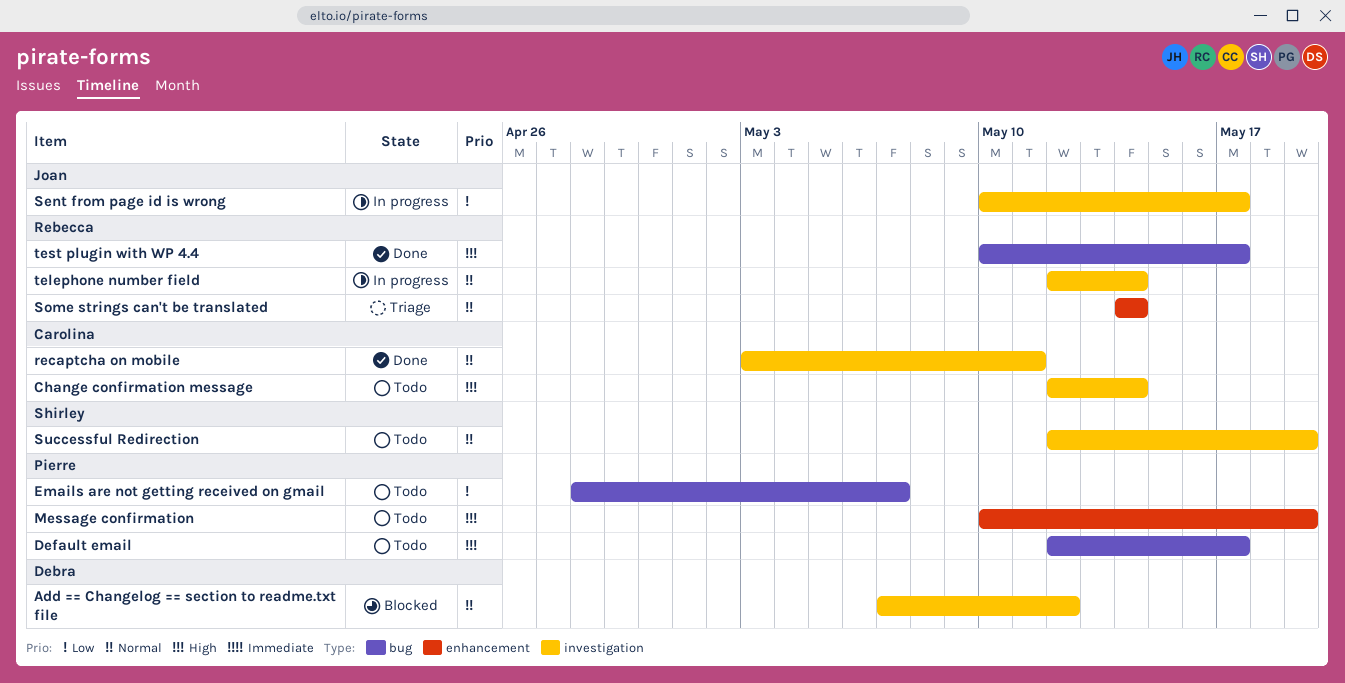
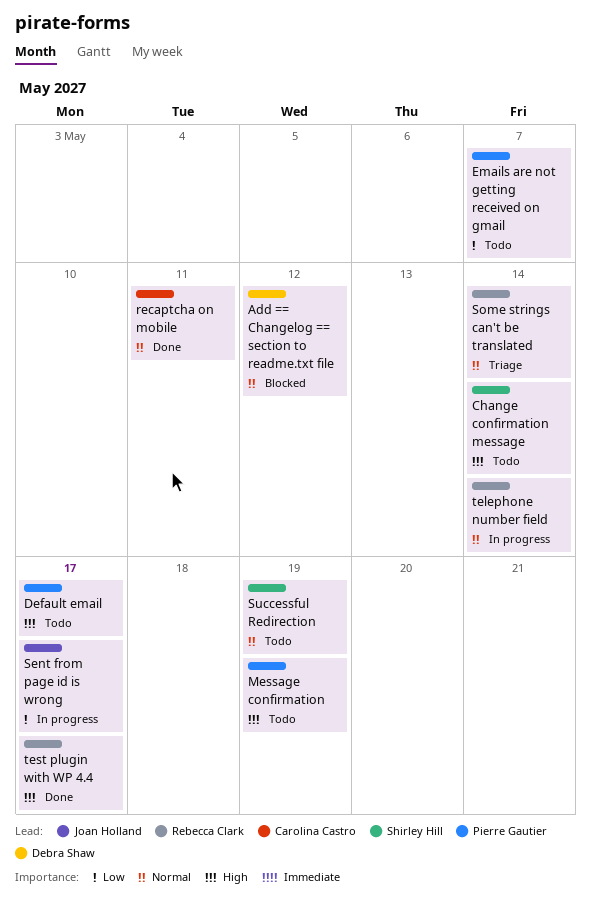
Change confirmation message, owner: Carolina Castro -> Shirley Hill

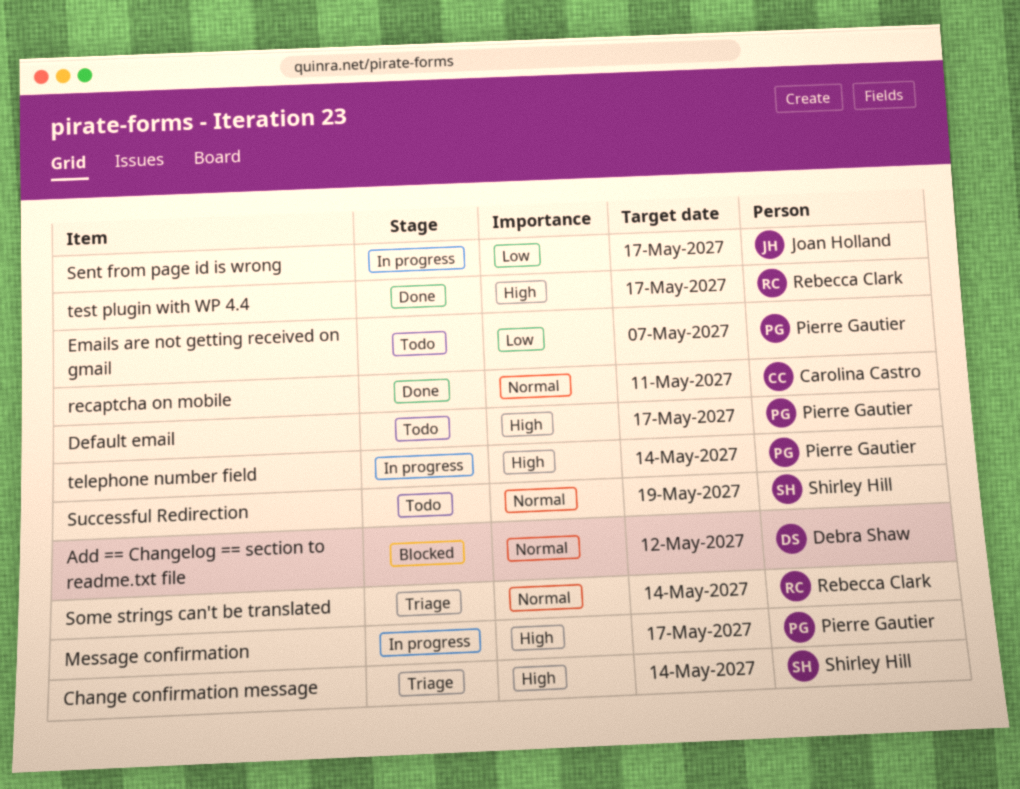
Change confirmation message, status: Todo -> Triage
Message confirmation, status: Todo -> In progress
Message confirmation, due: May 19 -> May 17
telephone number field, owner: Rebecca Clark -> Pierre Gautier
telephone number field, priority: Normal -> High

